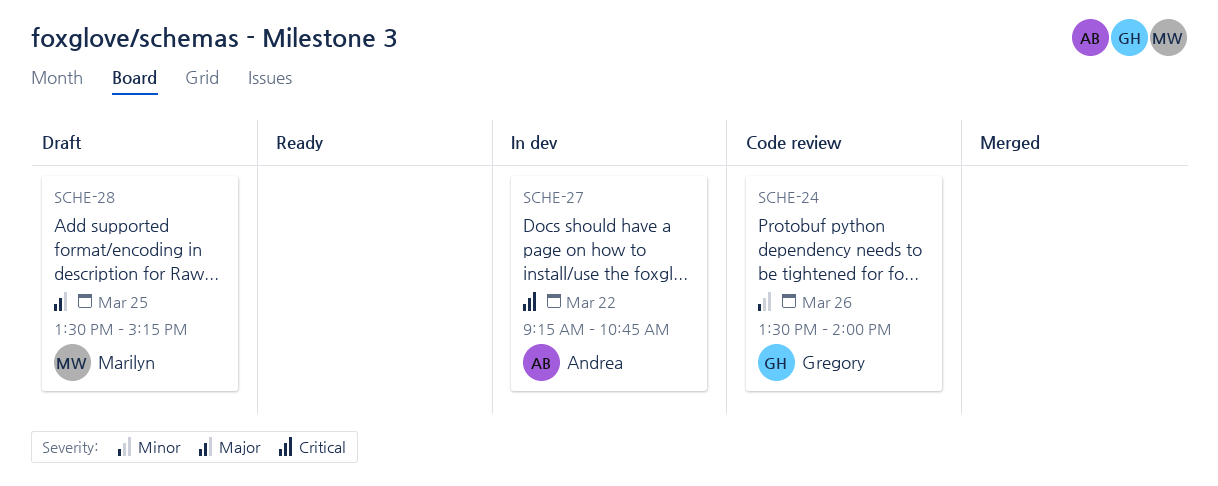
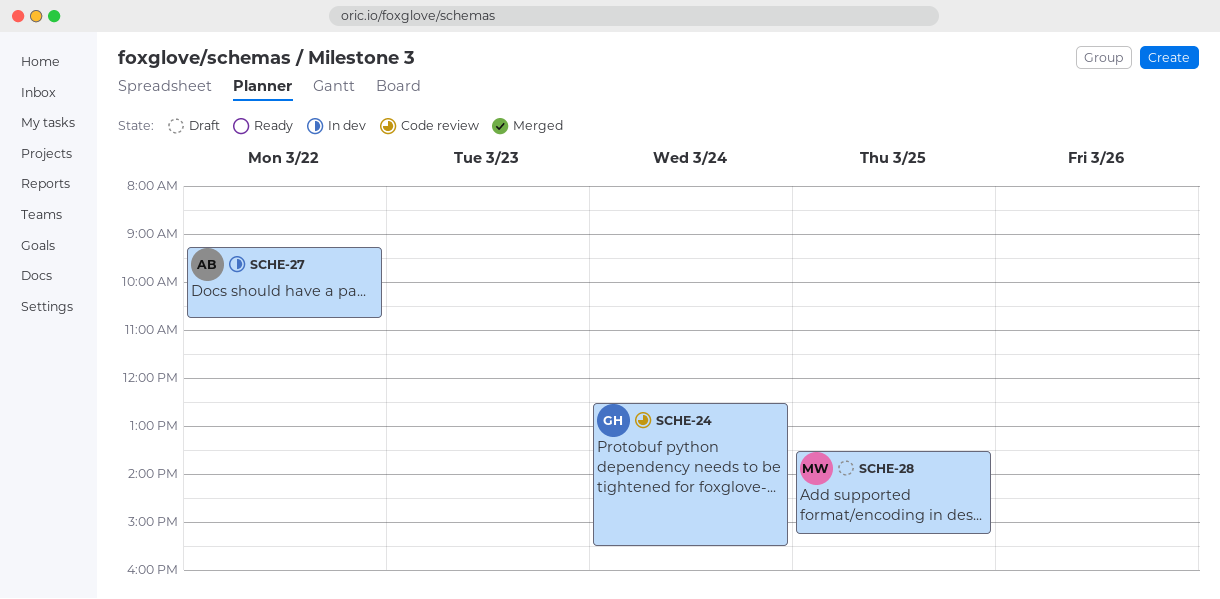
SCHE-24, day: Mar 26 -> Mar 24
SCHE-24, begins: 13:30 -> 12:30
SCHE-24, ends: 14:00 -> 15:30

